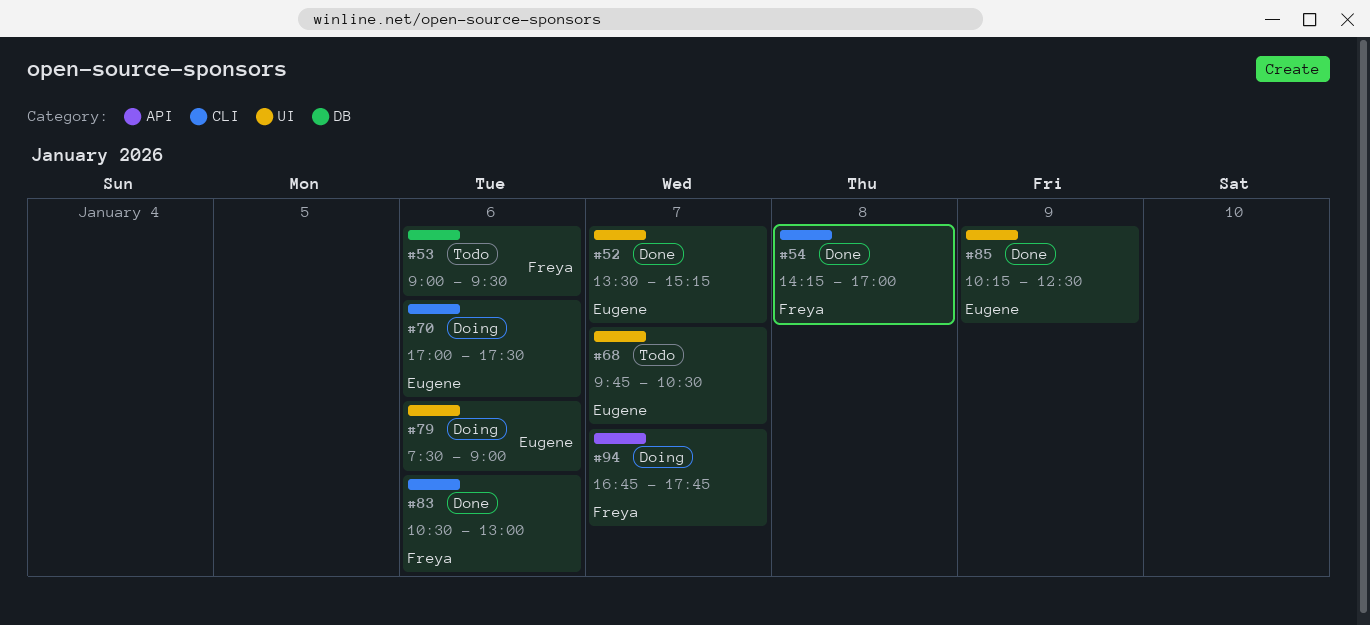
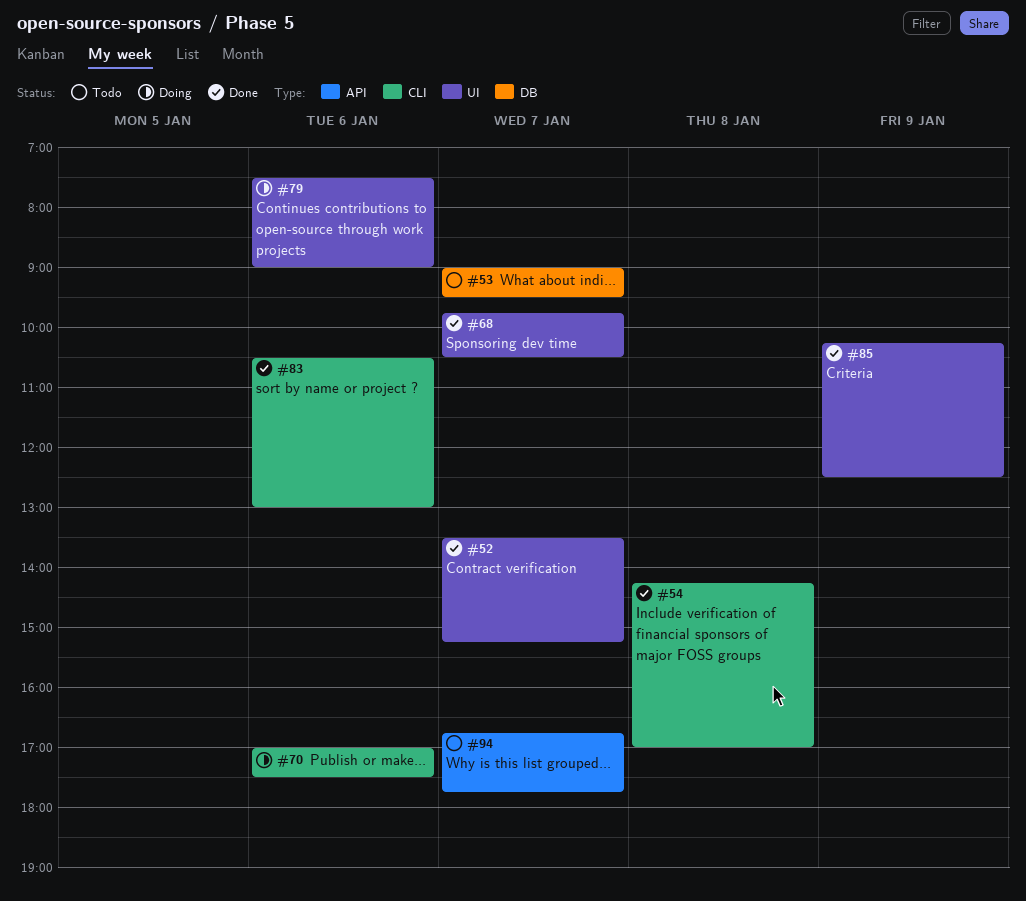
#53, day: Jan 6 -> Jan 7
#68, status: Todo -> Done
#94, status: Doing -> Todo

